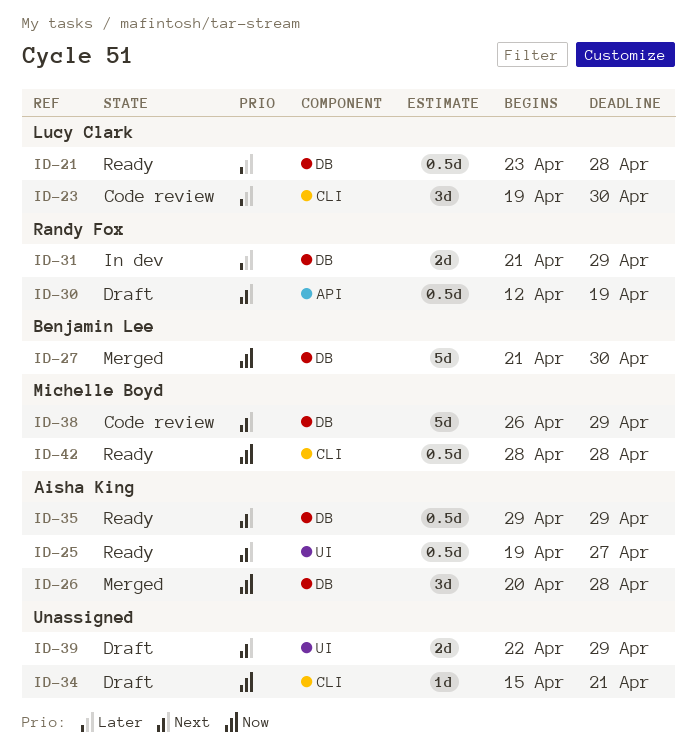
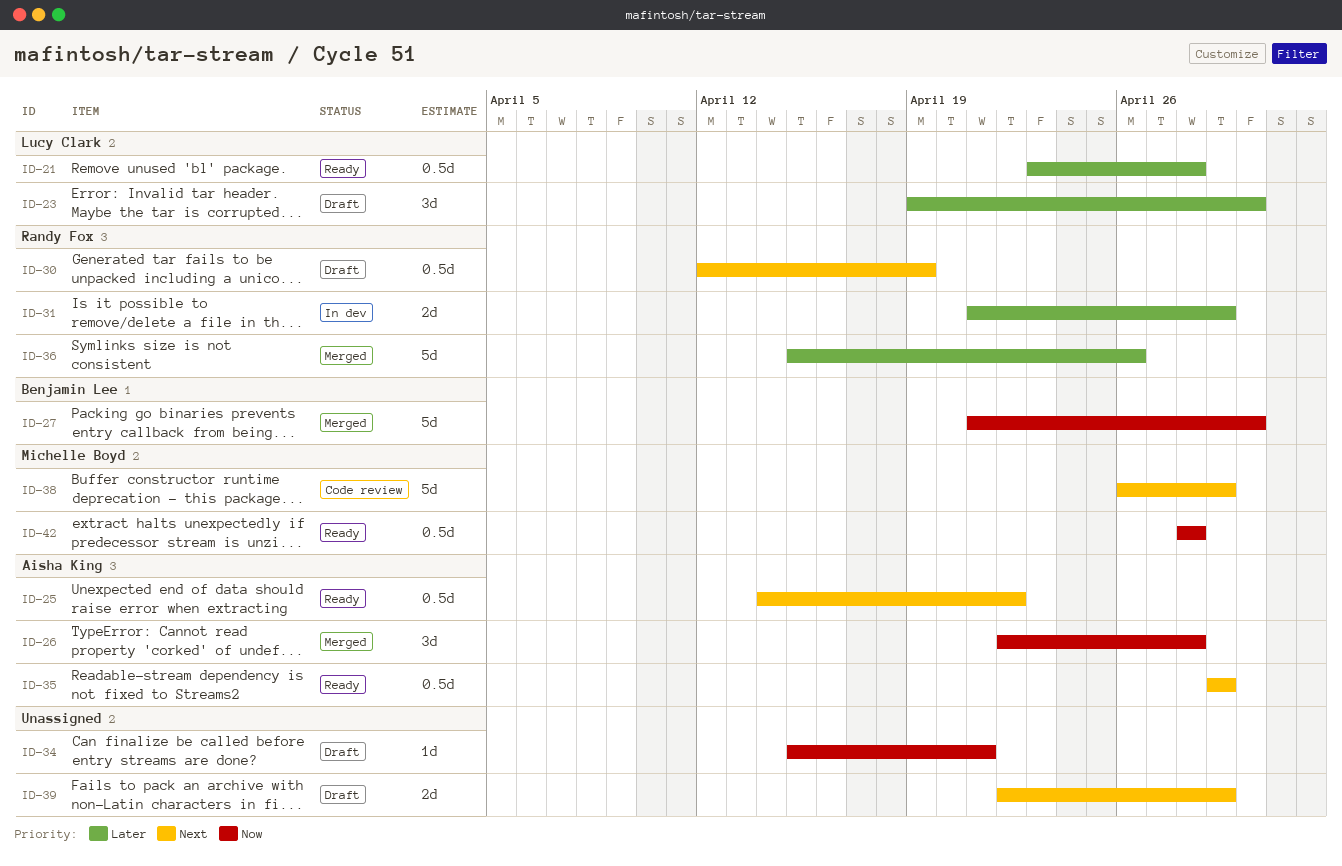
ID-23, status: Code review -> Draft
ID-25, start: Apr 19 -> Apr 14
ID-25, due: Apr 27 -> Apr 22
ID-26, start: Apr 20 -> Apr 22
ID-36: none -> present

